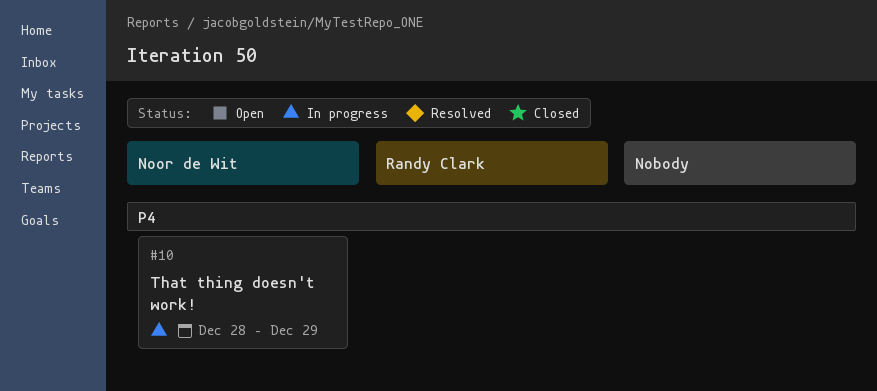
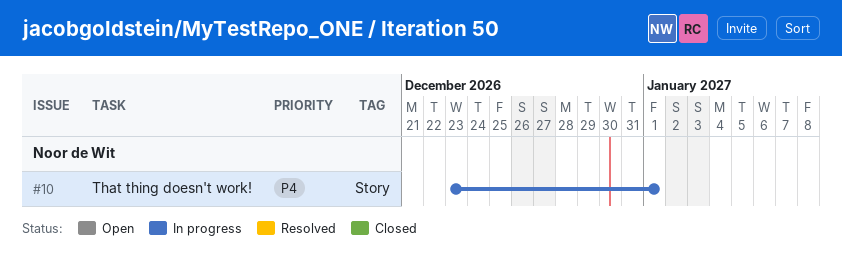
#10, start: Dec 28 -> Dec 23
#10, due: Dec 29 -> Jan 1

